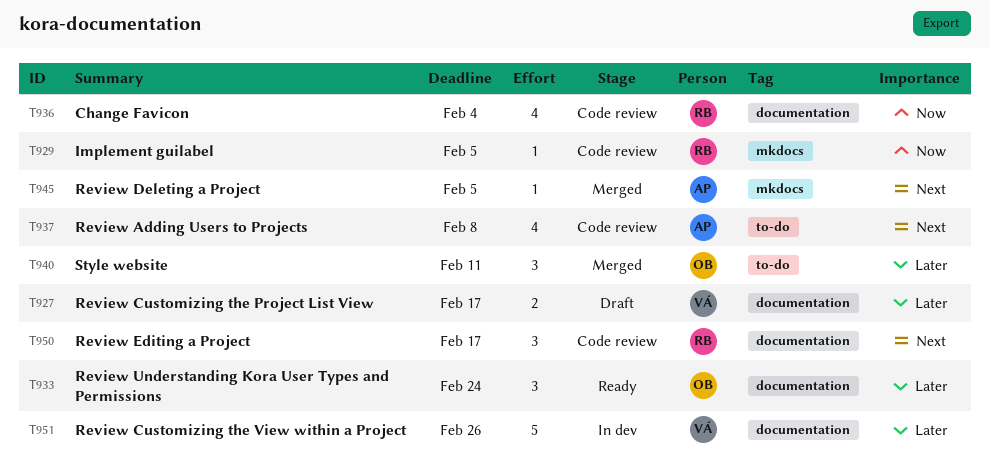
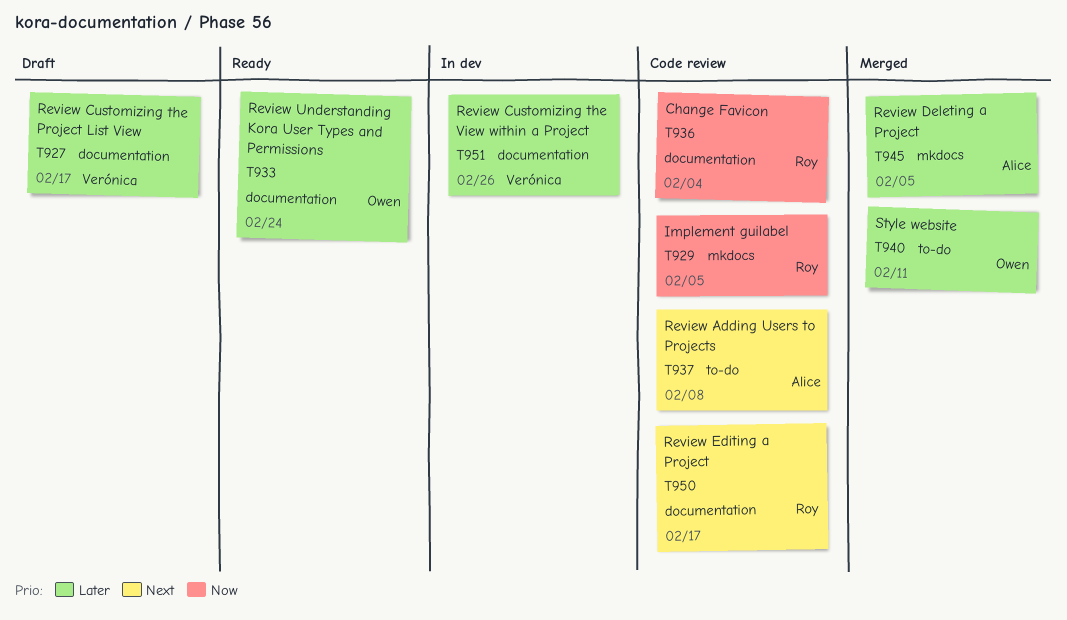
T945, priority: Next -> Later

